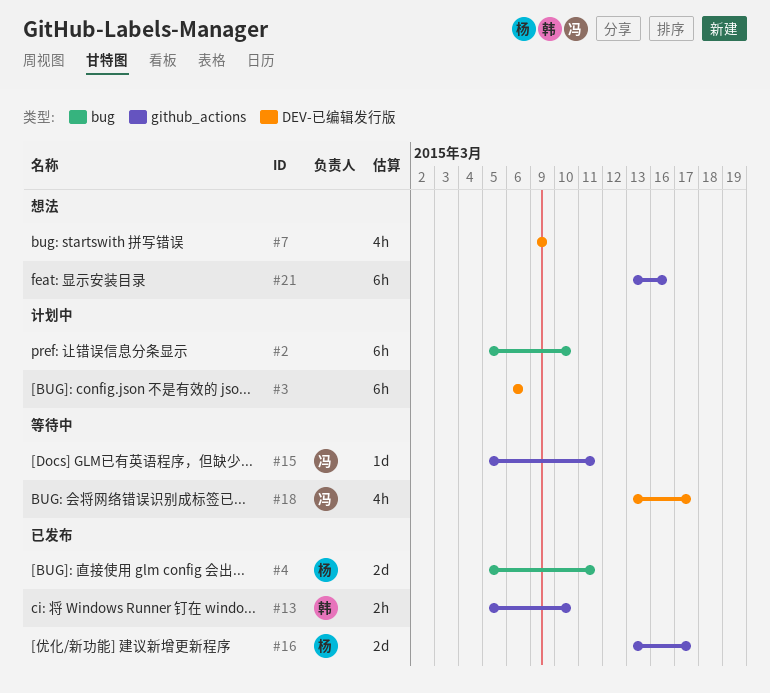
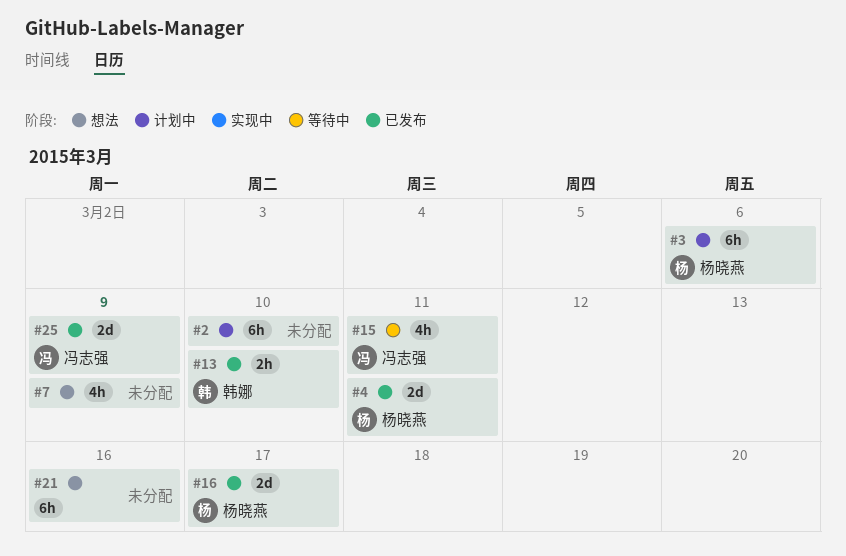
#3, owner: none -> 杨晓燕
#15, estimate: 1d -> 4h
#18: present -> none
#25: none -> present

